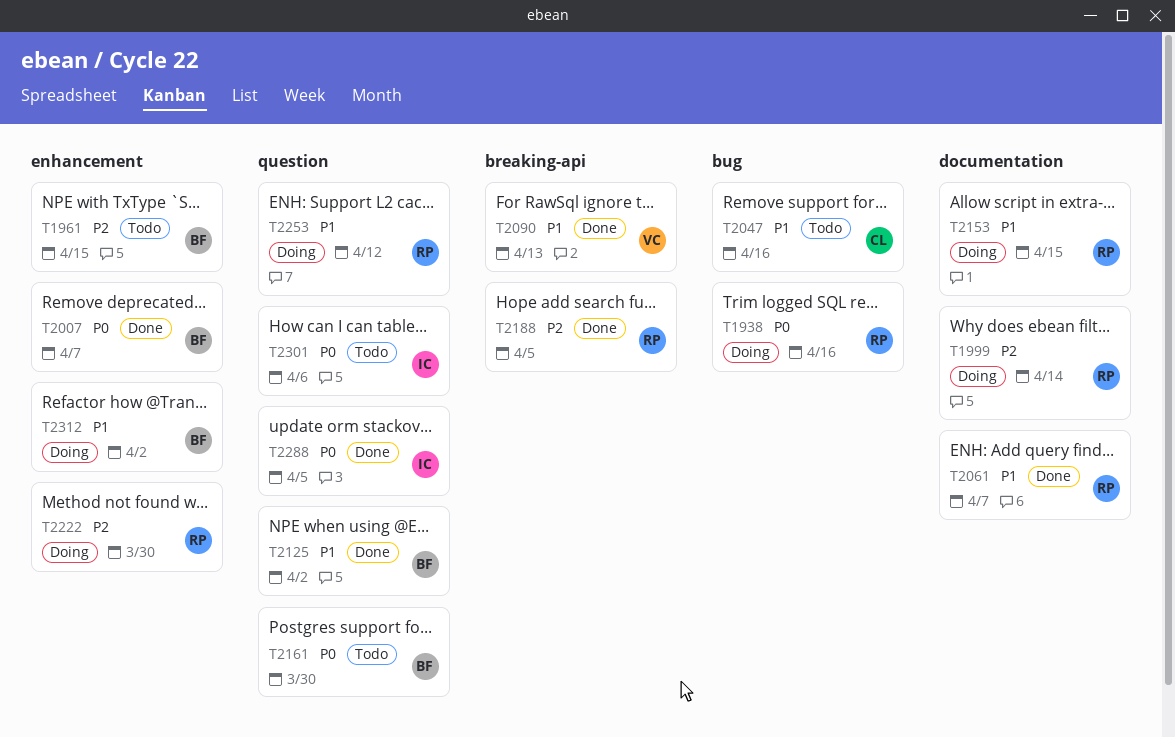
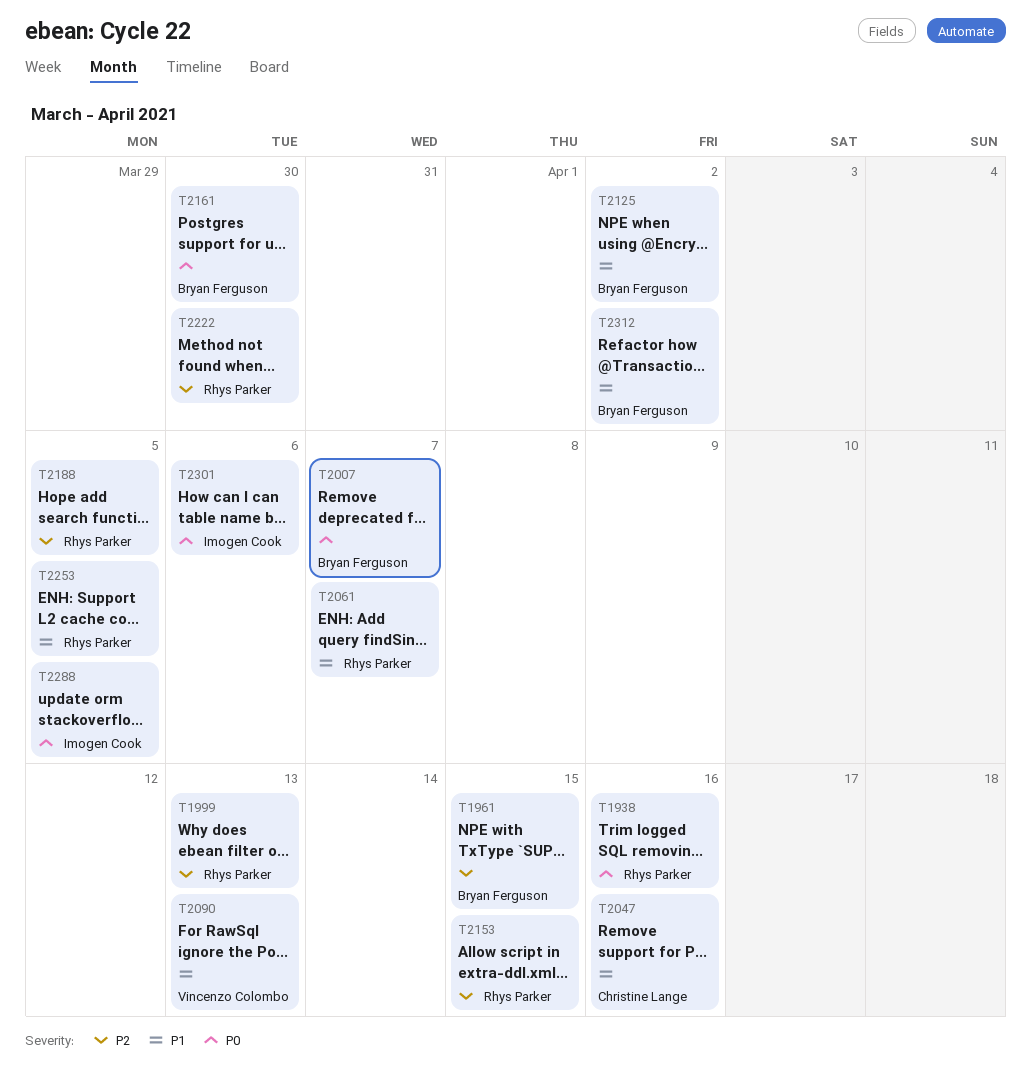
T1999, due: Apr 14 -> Apr 13
T2153, priority: P1 -> P2
T2253, due: Apr 12 -> Apr 5

